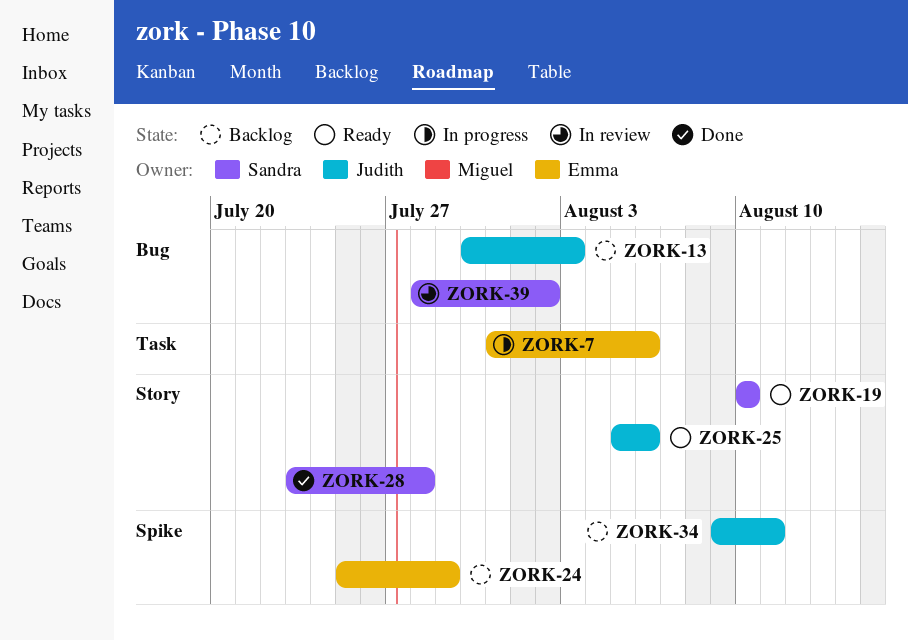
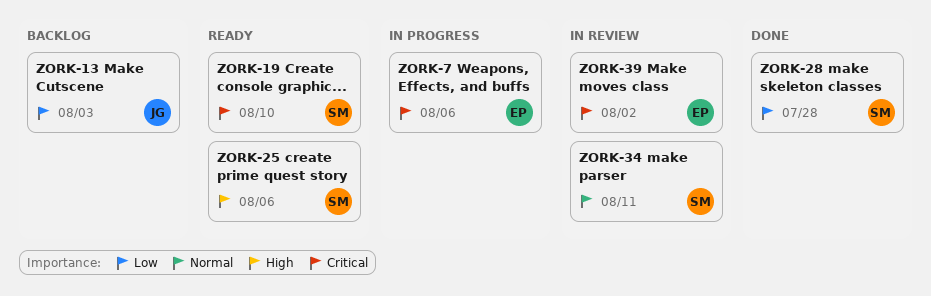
ZORK-24: present -> none
ZORK-25, owner: Judith -> Sandra
ZORK-34, status: Backlog -> In review
ZORK-34, owner: Judith -> Sandra
ZORK-39, owner: Sandra -> Emma

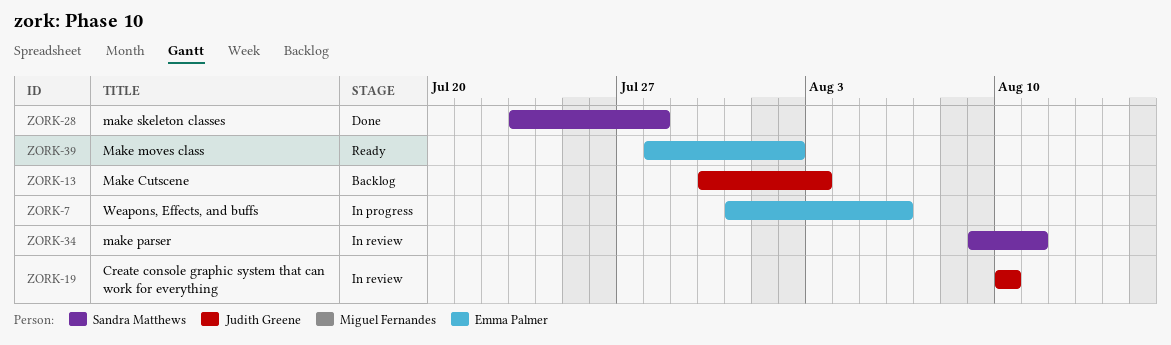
ZORK-19, status: Ready -> In review
ZORK-19, owner: Sandra Matthews -> Judith Greene
ZORK-25: present -> none
ZORK-39, status: In review -> Ready

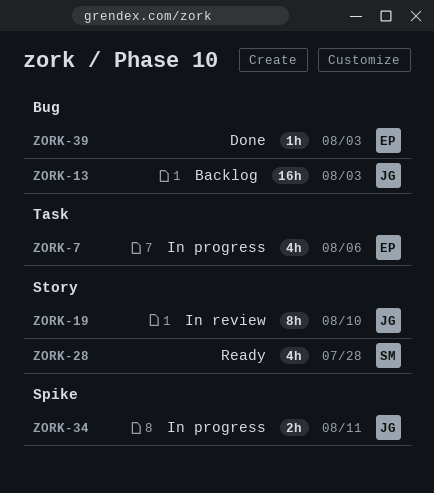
ZORK-28, status: Done -> Ready
ZORK-34, status: In review -> In progress
ZORK-34, owner: Sandra Matthews -> Judith Greene
ZORK-39, status: Ready -> Done
ZORK-39, due: Aug 2 -> Aug 3

